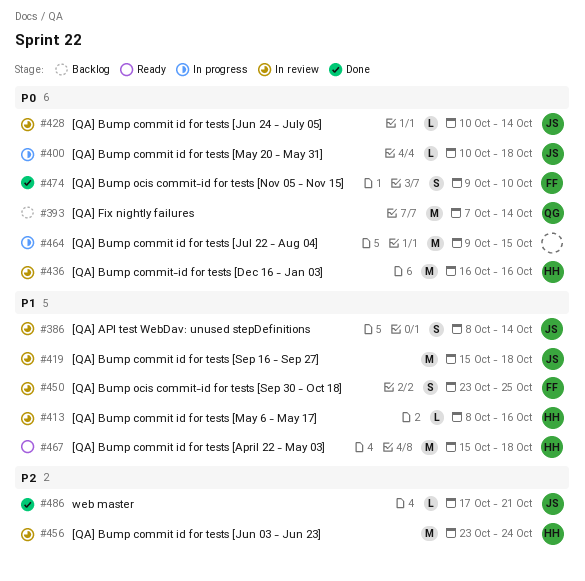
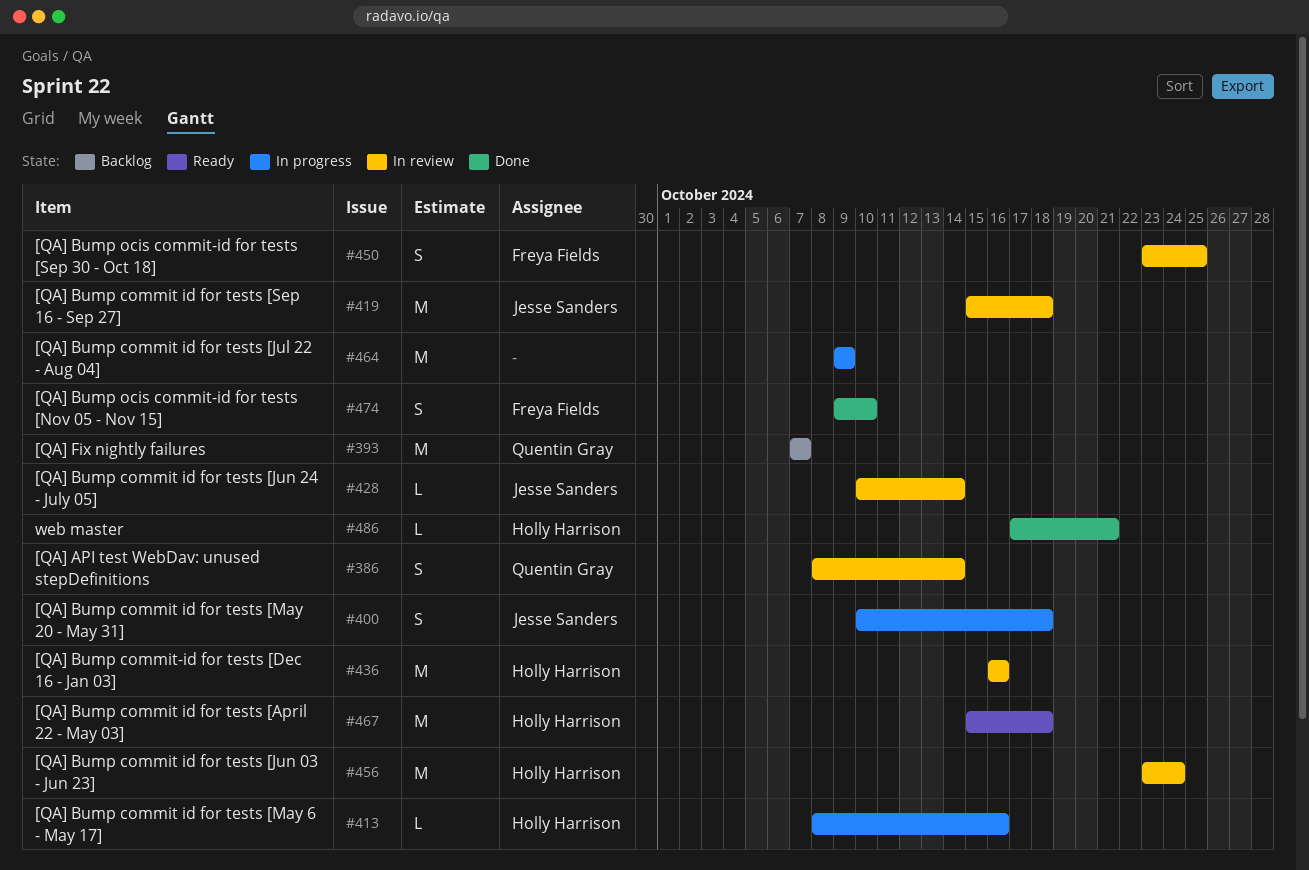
#386, owner: Jesse Sanders -> Quentin Gray
#393, due: Oct 14 -> Oct 7
#400, estimate: L -> S
#413, status: In review -> In progress
#464, due: Oct 15 -> Oct 9
#486, owner: Jesse Sanders -> Holly Harrison

